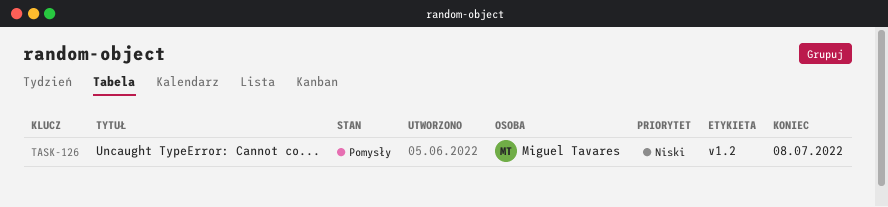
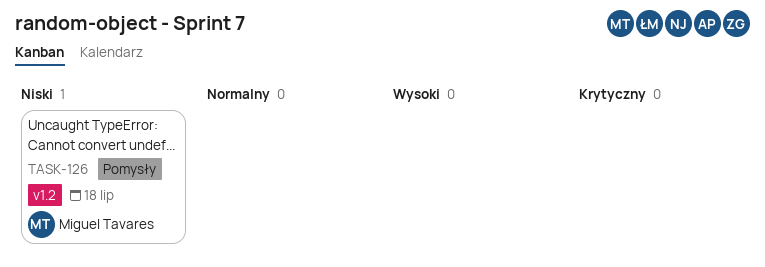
TASK-126, due: Jul 8 -> Jul 18

